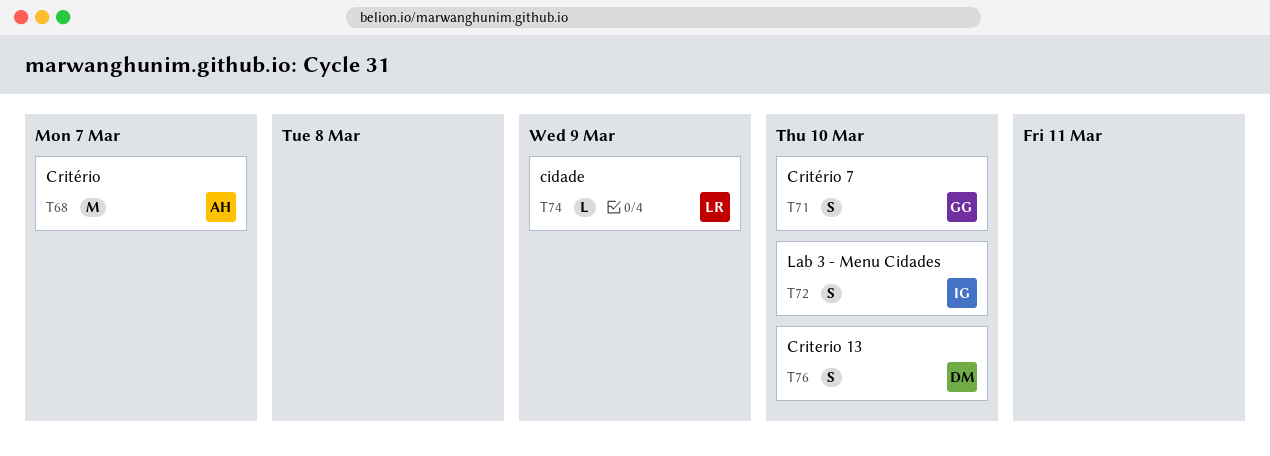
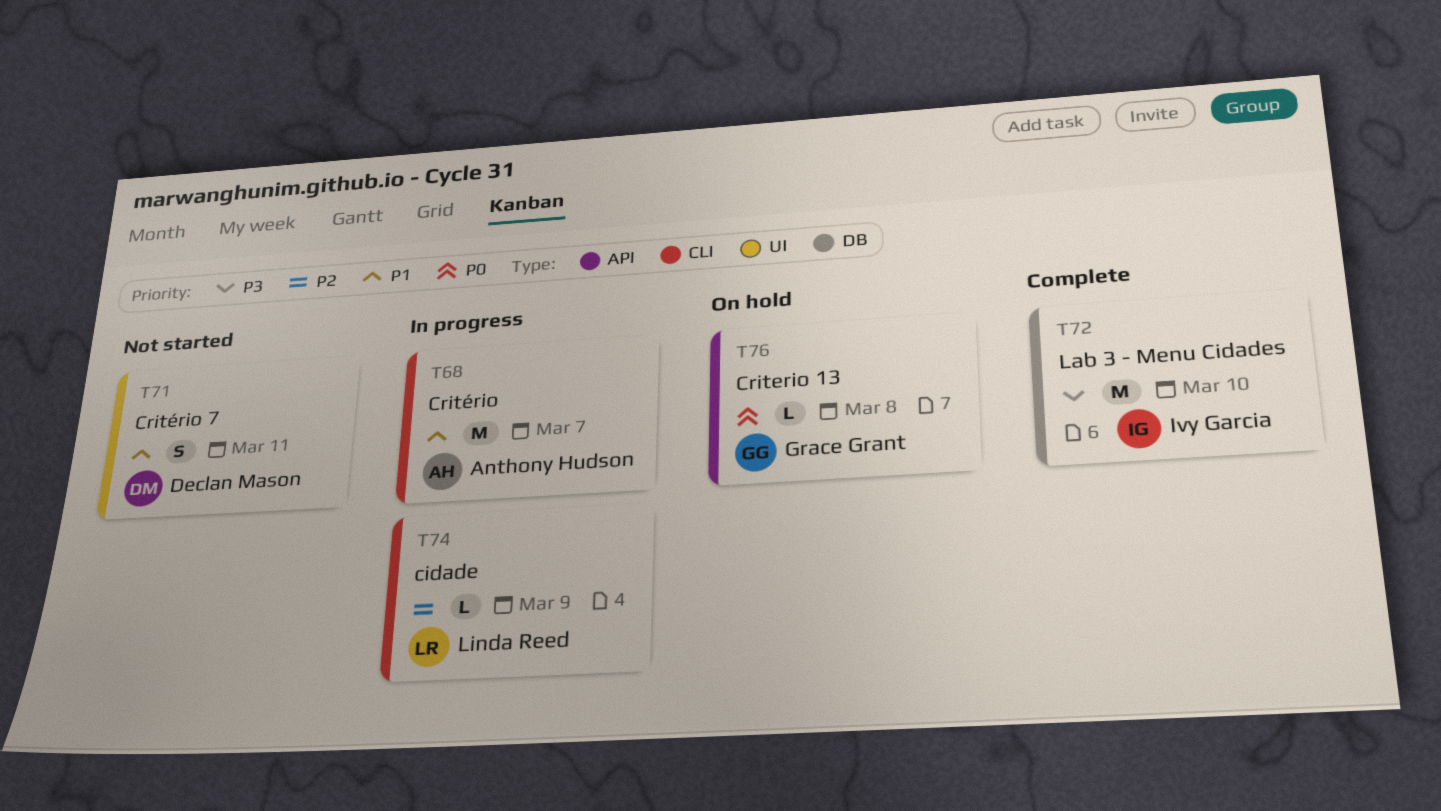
T71, owner: Grace Grant -> Declan Mason
T71, due: Mar 10 -> Mar 11
T72, estimate: S -> M
T76, owner: Declan Mason -> Grace Grant
T76, estimate: S -> L
T76, due: Mar 10 -> Mar 8

